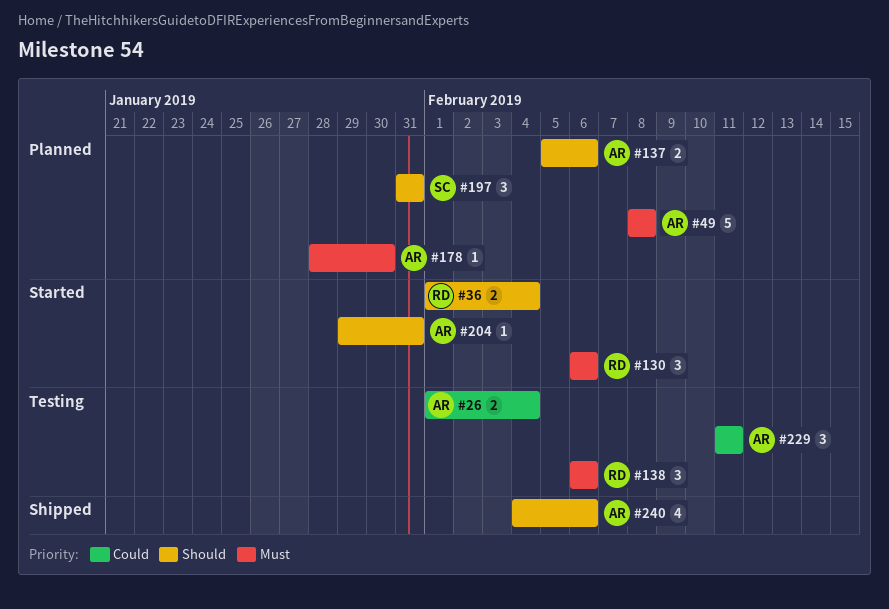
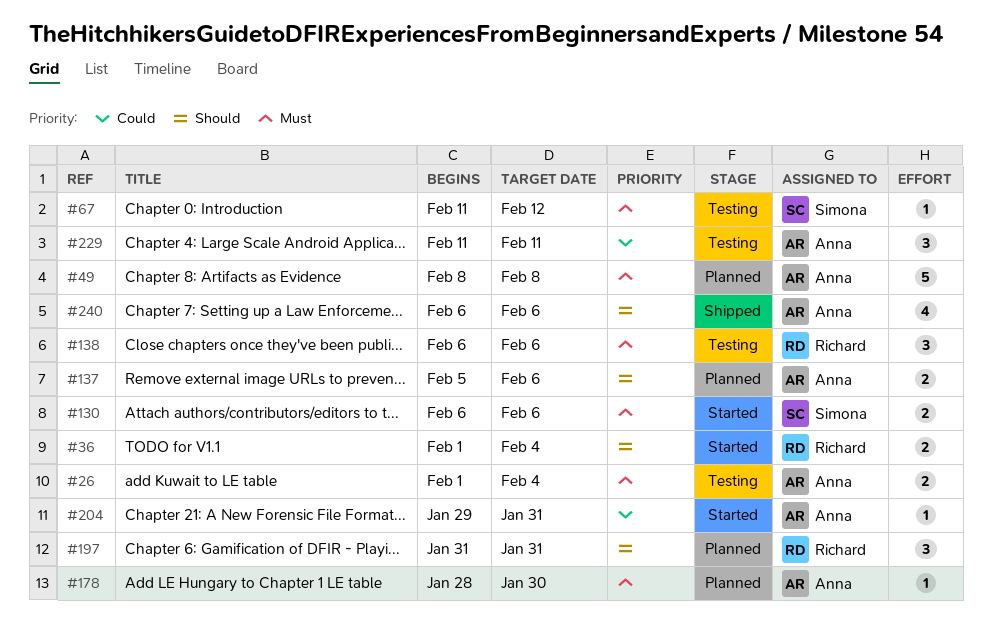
#26, priority: Could -> Must
#67: none -> present
#130, owner: Richard -> Simona
#130, estimate: 3 -> 2
#197, owner: Simona -> Richard
#204, priority: Should -> Could
#240, start: Feb 4 -> Feb 6

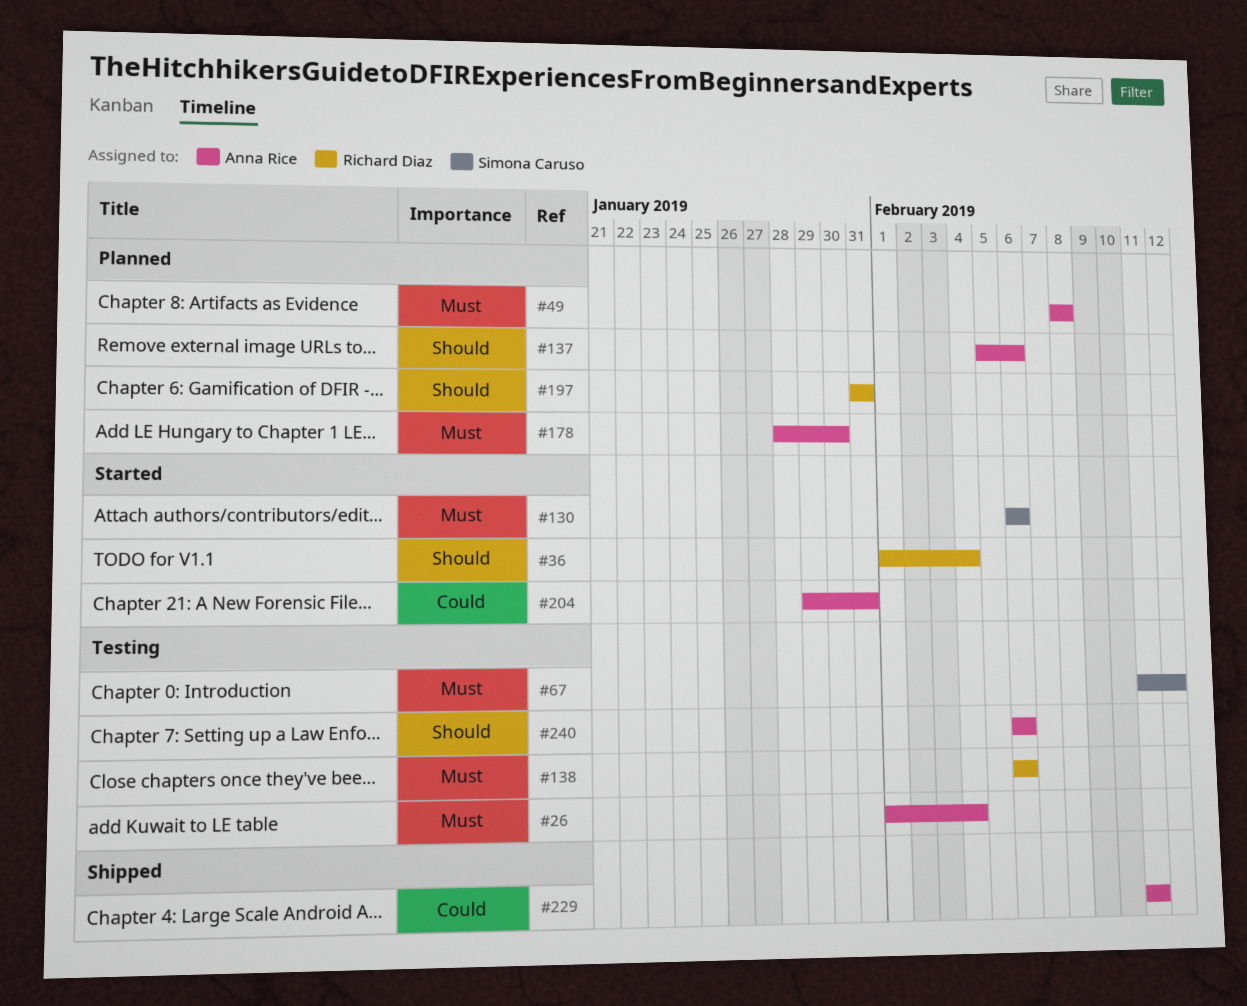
#229, status: Testing -> Shipped
#240, status: Shipped -> Testing

